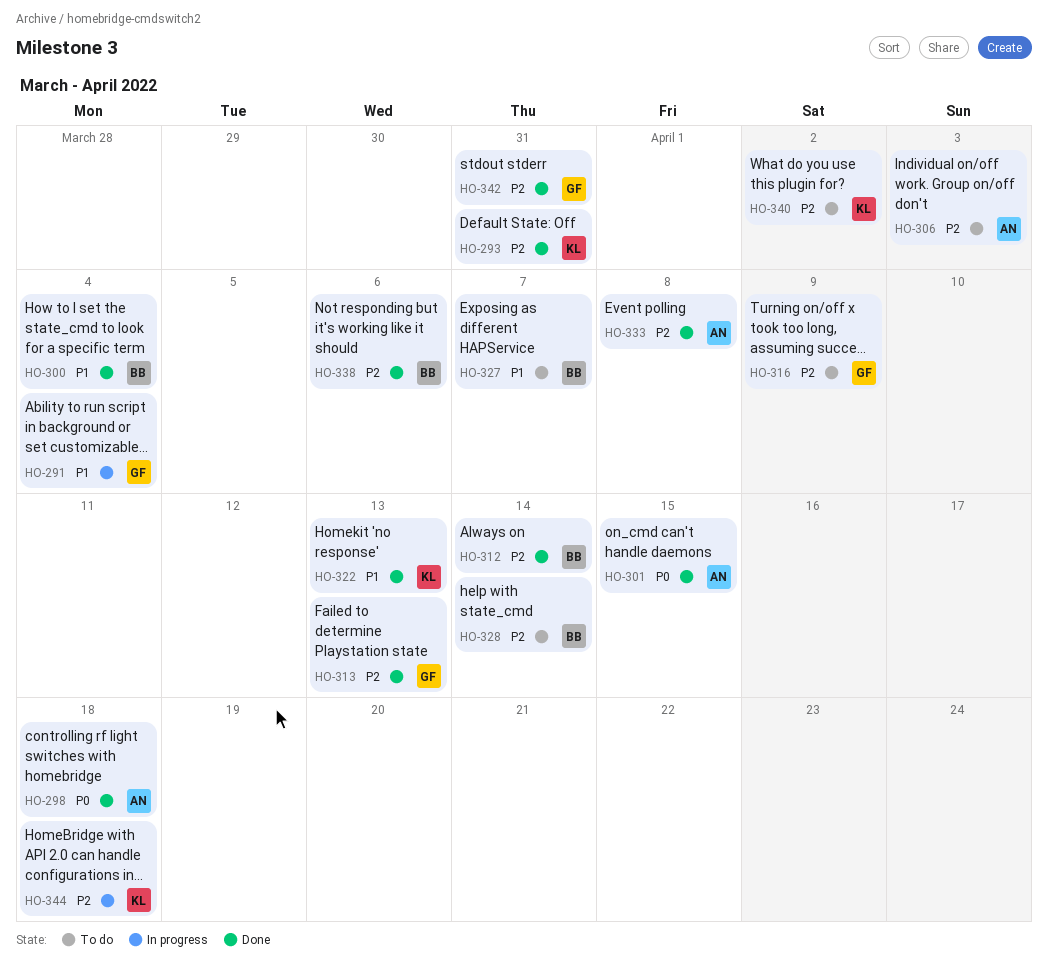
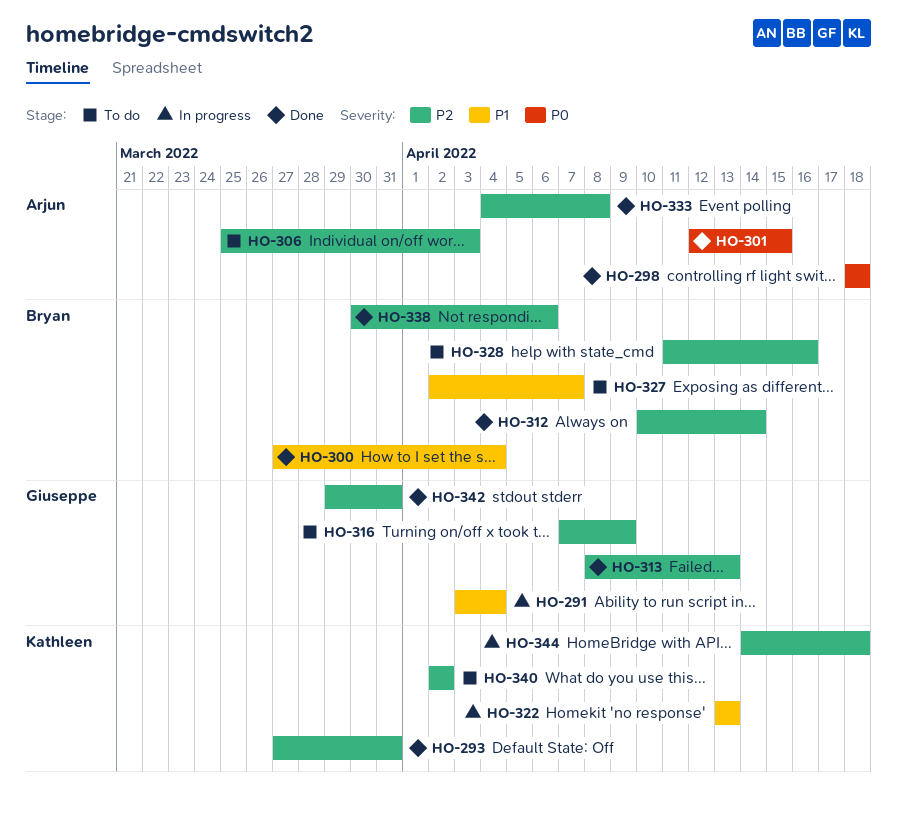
HO-322, status: Done -> In progress
HO-328, due: Apr 14 -> Apr 16

